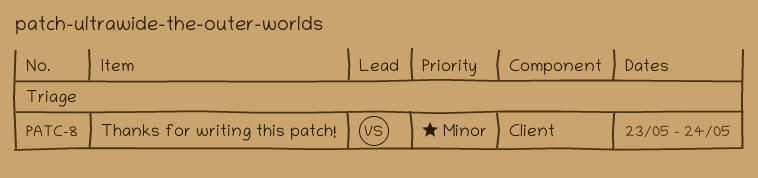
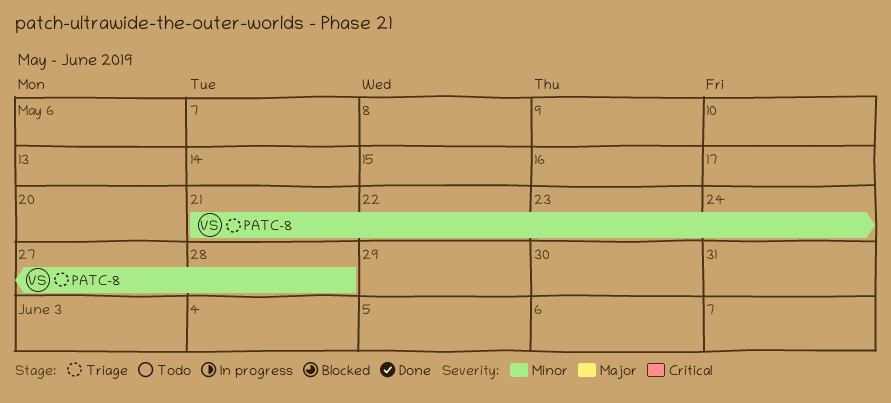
PATC-8, start: May 23 -> May 21
PATC-8, due: May 24 -> May 28

